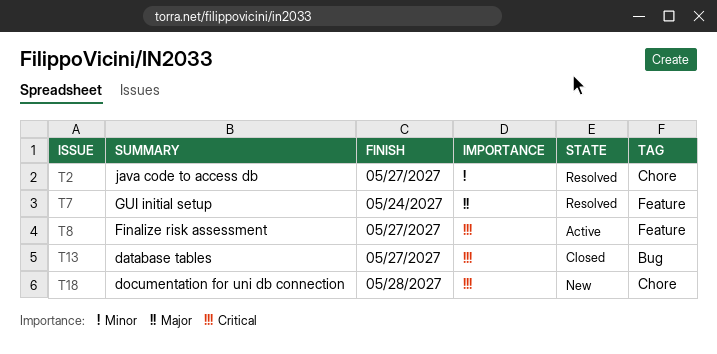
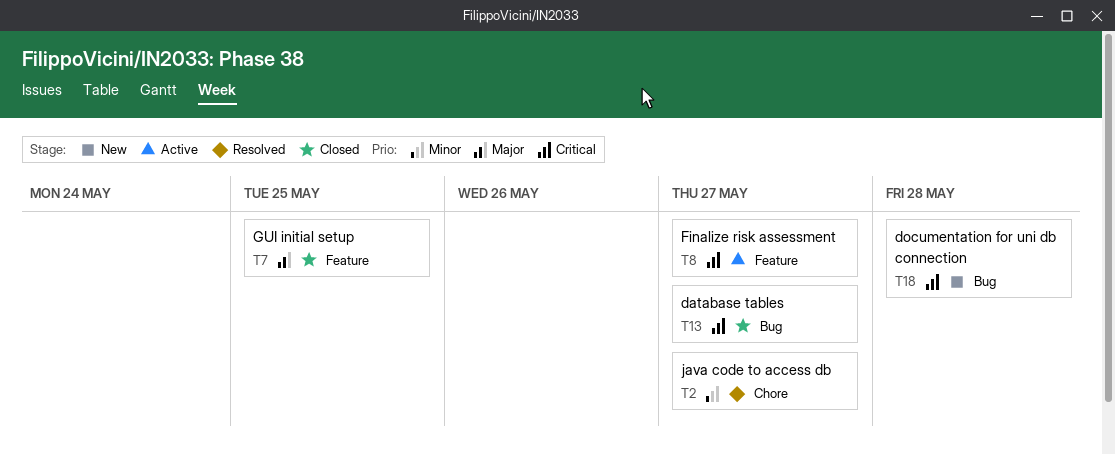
T7, status: Resolved -> Closed
T7, due: May 24 -> May 25
T18, label: Chore -> Bug

